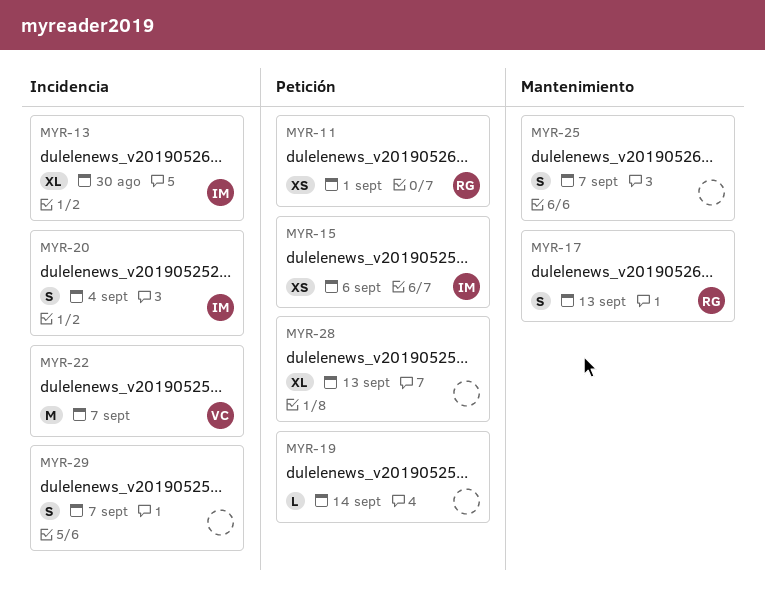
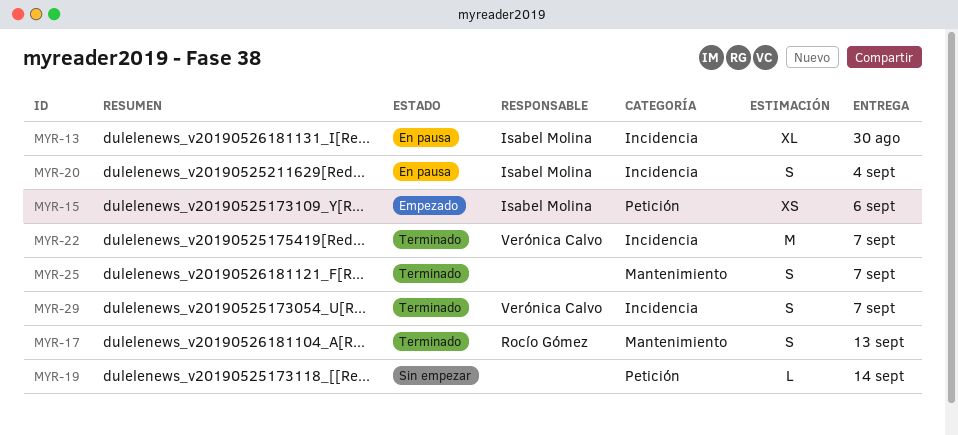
MYR-11: present -> none
MYR-28: present -> none
MYR-29, owner: none -> Verónica Calvo

